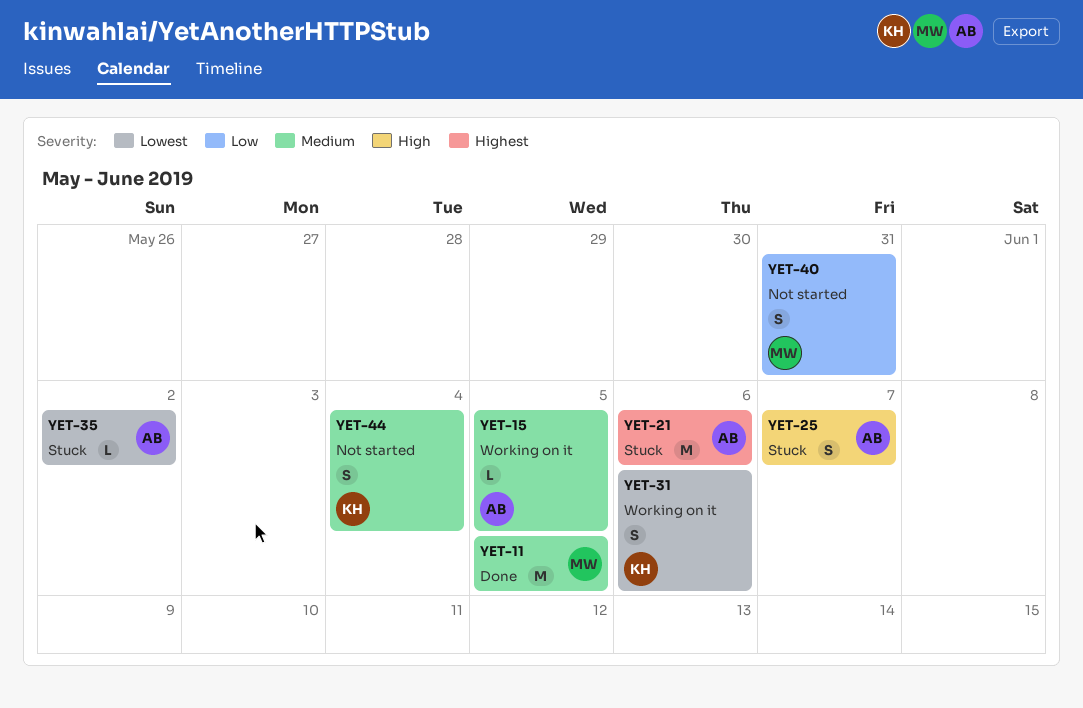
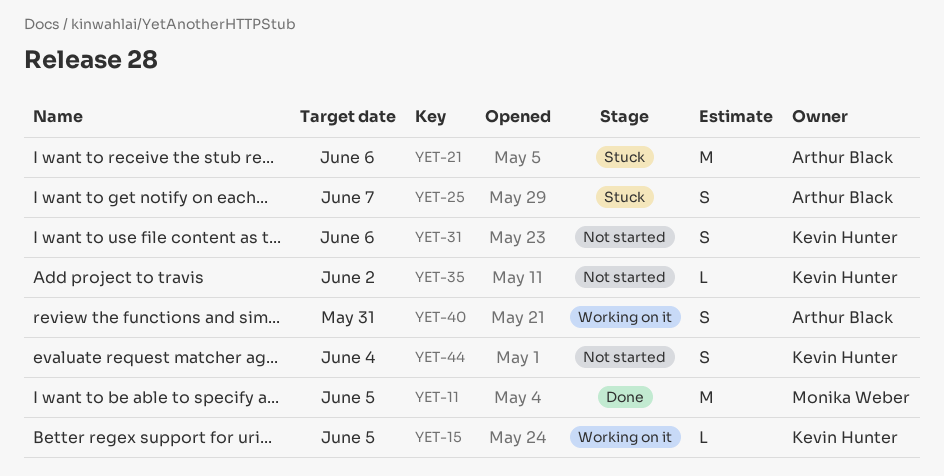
YET-15, owner: Arthur Black -> Kevin Hunter
YET-31, status: Working on it -> Not started
YET-35, status: Stuck -> Not started
YET-35, owner: Arthur Black -> Kevin Hunter
YET-40, status: Not started -> Working on it
YET-40, owner: Monika Weber -> Arthur Black

